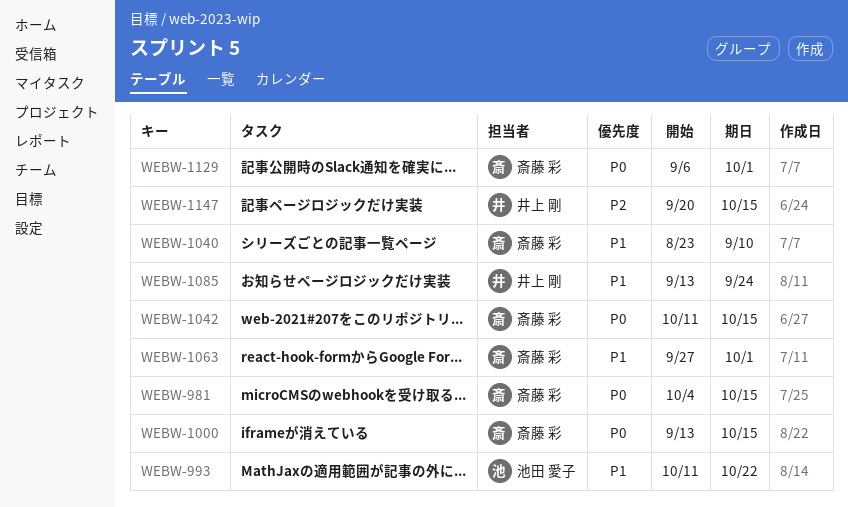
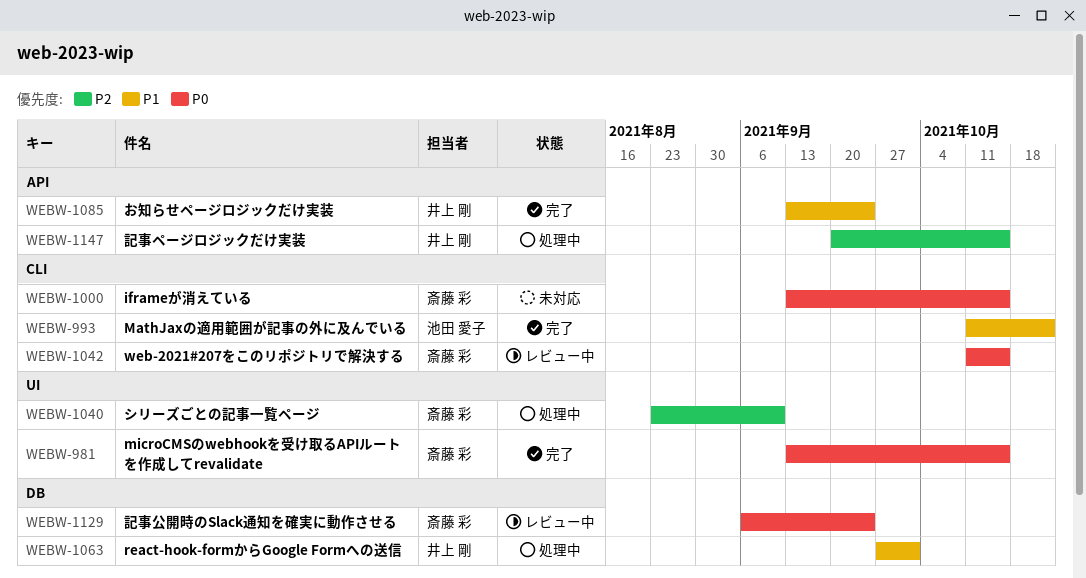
WEBW-981, start: Oct 4 -> Sep 13
WEBW-1040, priority: P1 -> P2
WEBW-1063, owner: 斎藤 彩 -> 井上 剛
WEBW-1129, due: Oct 1 -> Sep 24

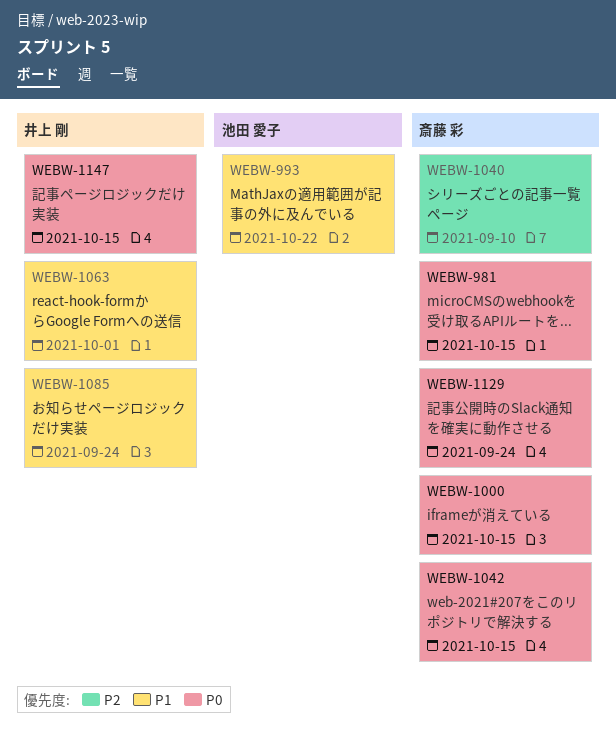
WEBW-1147, priority: P2 -> P0

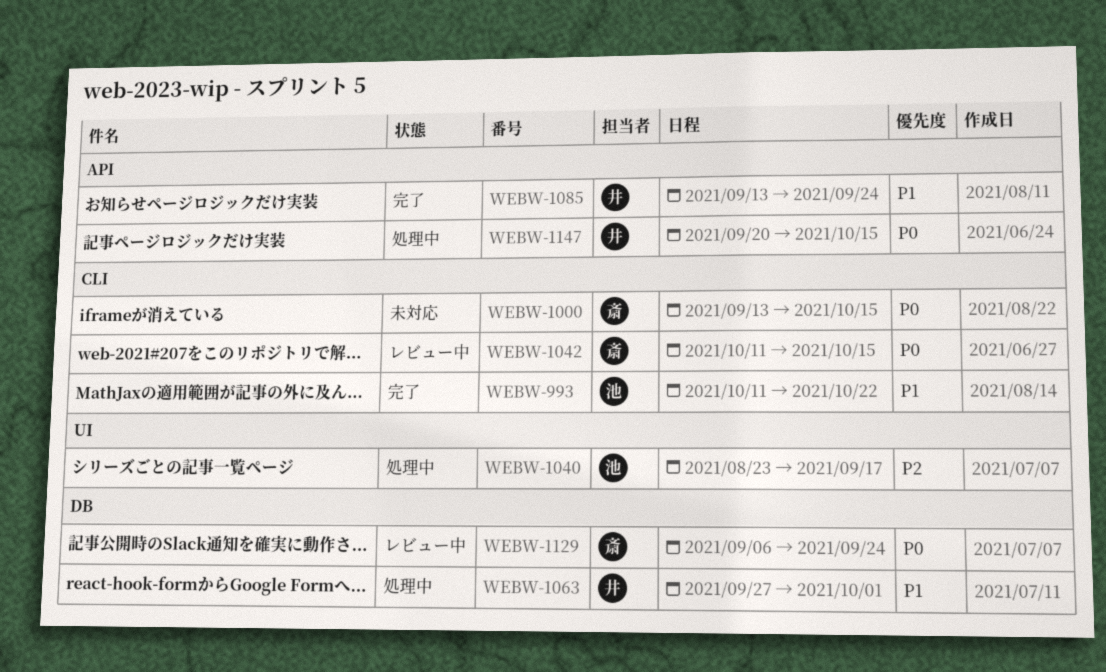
WEBW-981: present -> none
WEBW-1040, owner: 斎藤 彩 -> 池田 愛子
WEBW-1040, due: Sep 10 -> Sep 17

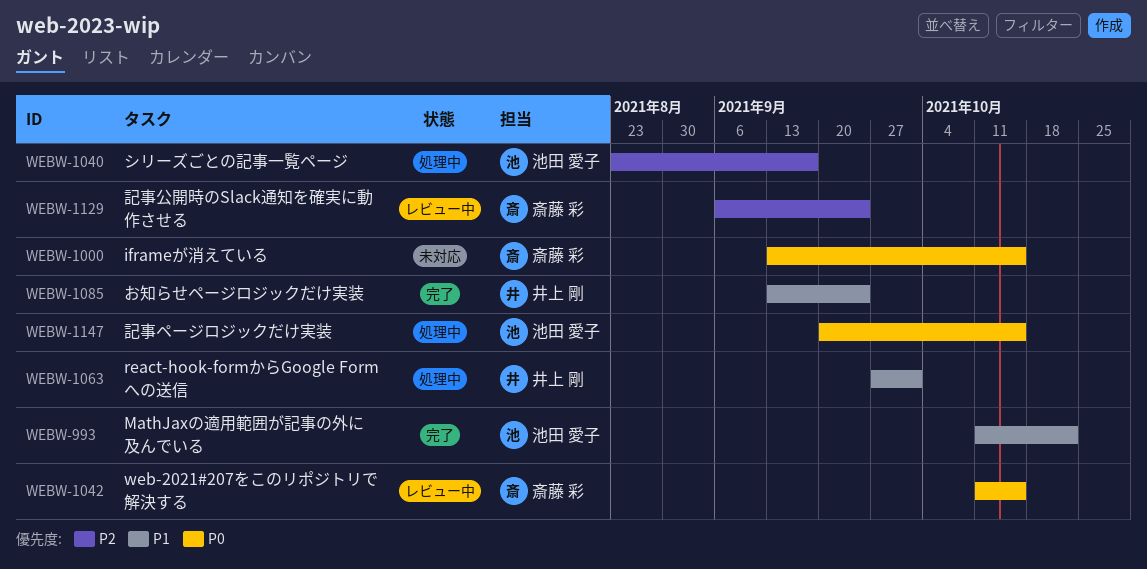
WEBW-1129, priority: P0 -> P2
WEBW-1147, owner: 井上 剛 -> 池田 愛子

